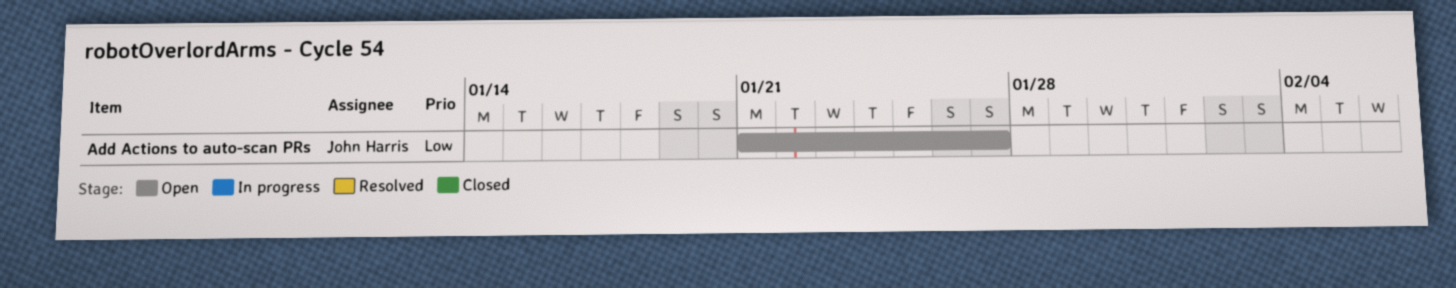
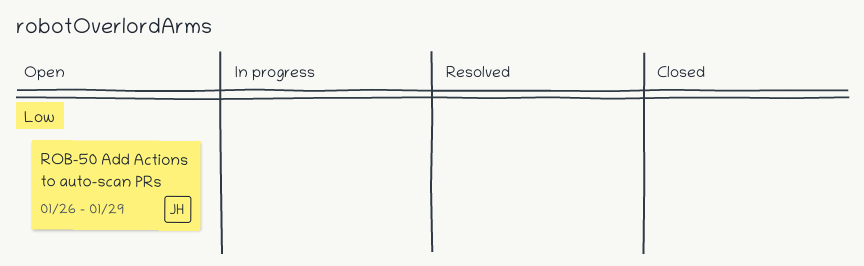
Add Actions to auto-scan PRs, start: Jan 21 -> Jan 26
Add Actions to auto-scan PRs, due: Jan 27 -> Jan 29

